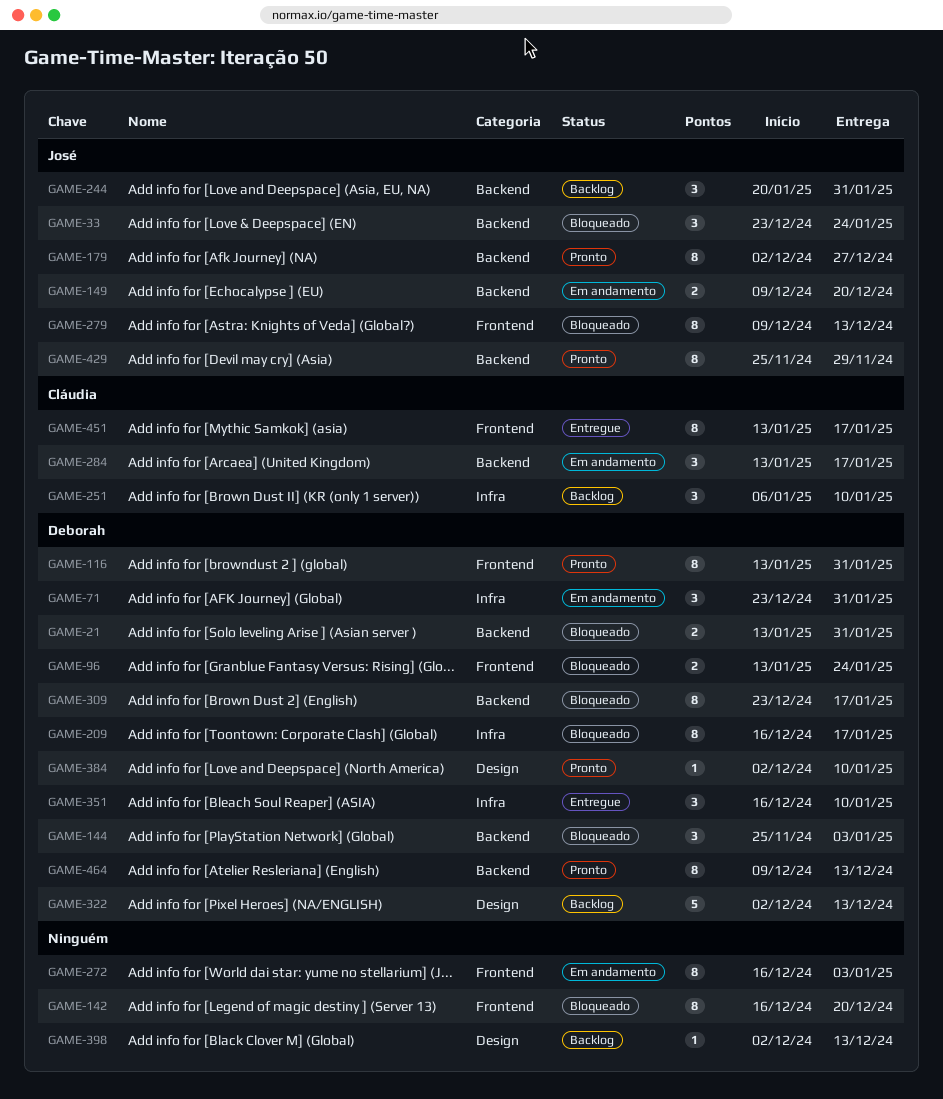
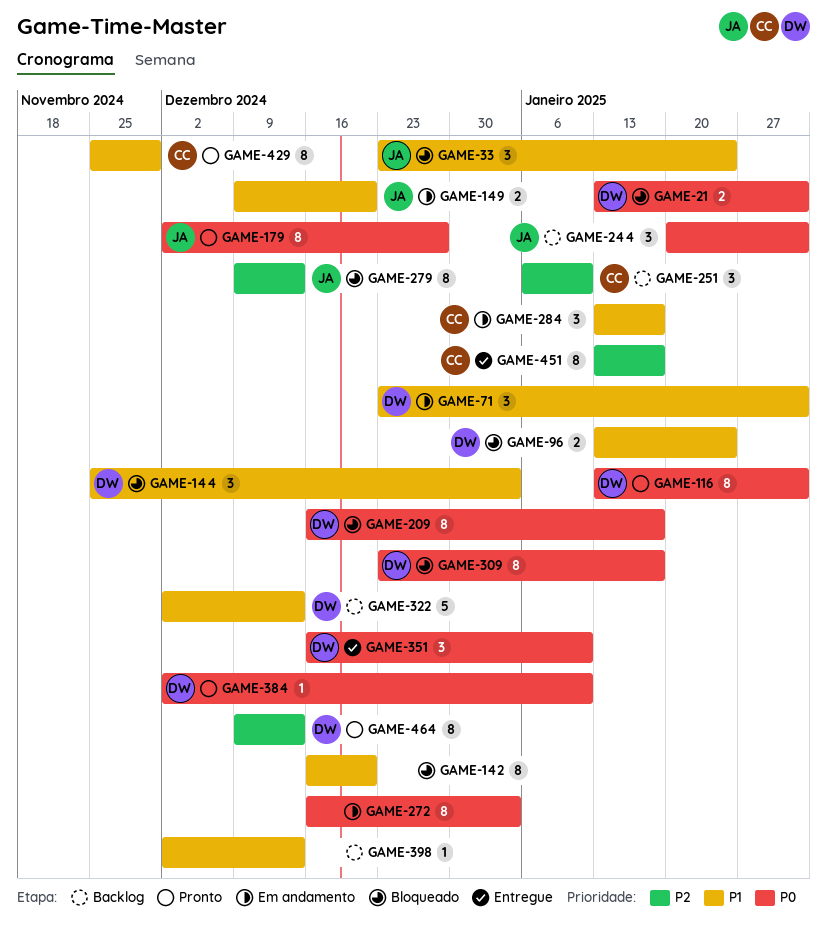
GAME-429, owner: José -> Cláudia

